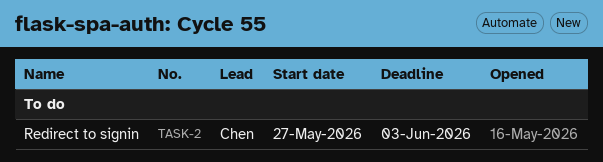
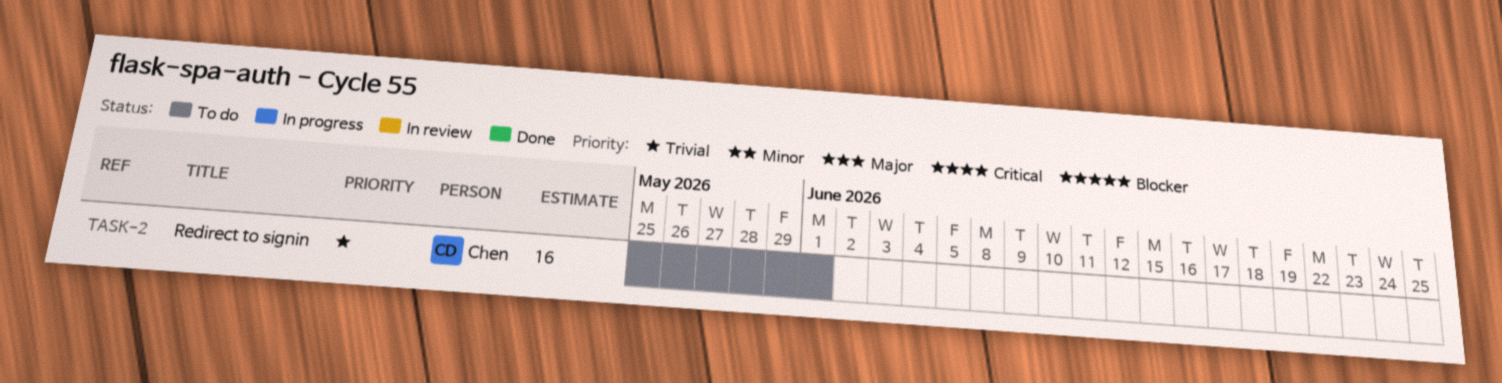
TASK-2, start: May 27 -> May 25
TASK-2, due: Jun 3 -> Jun 1

